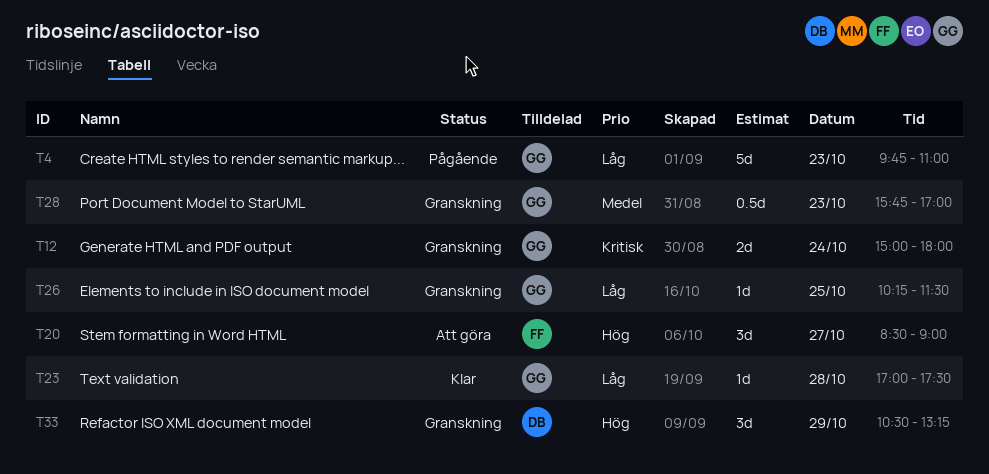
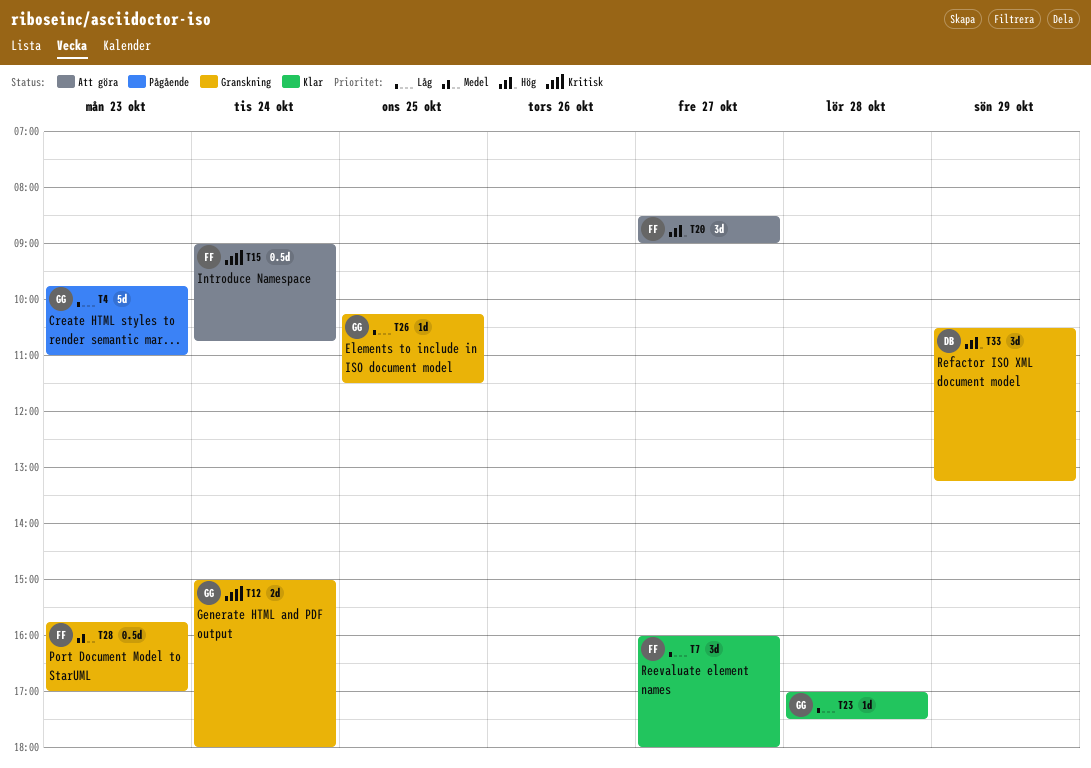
T7: none -> present
T15: none -> present
T28, owner: GG -> FF

